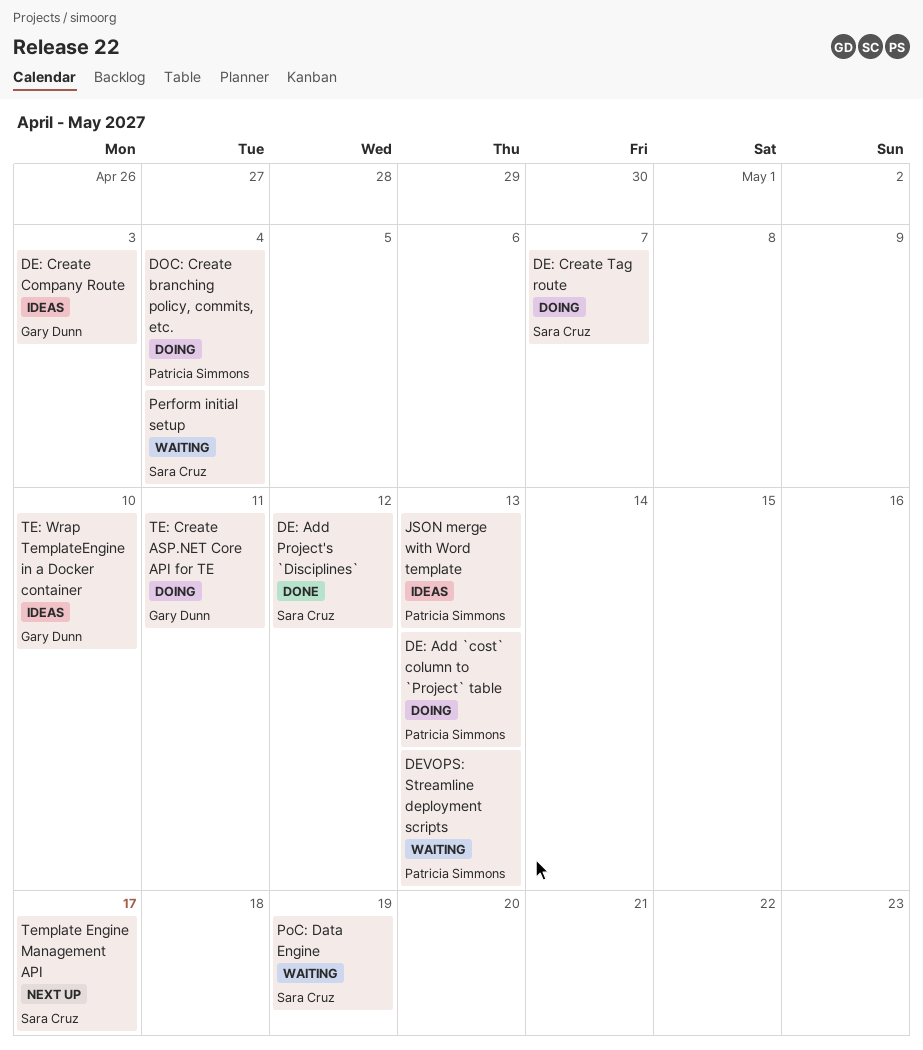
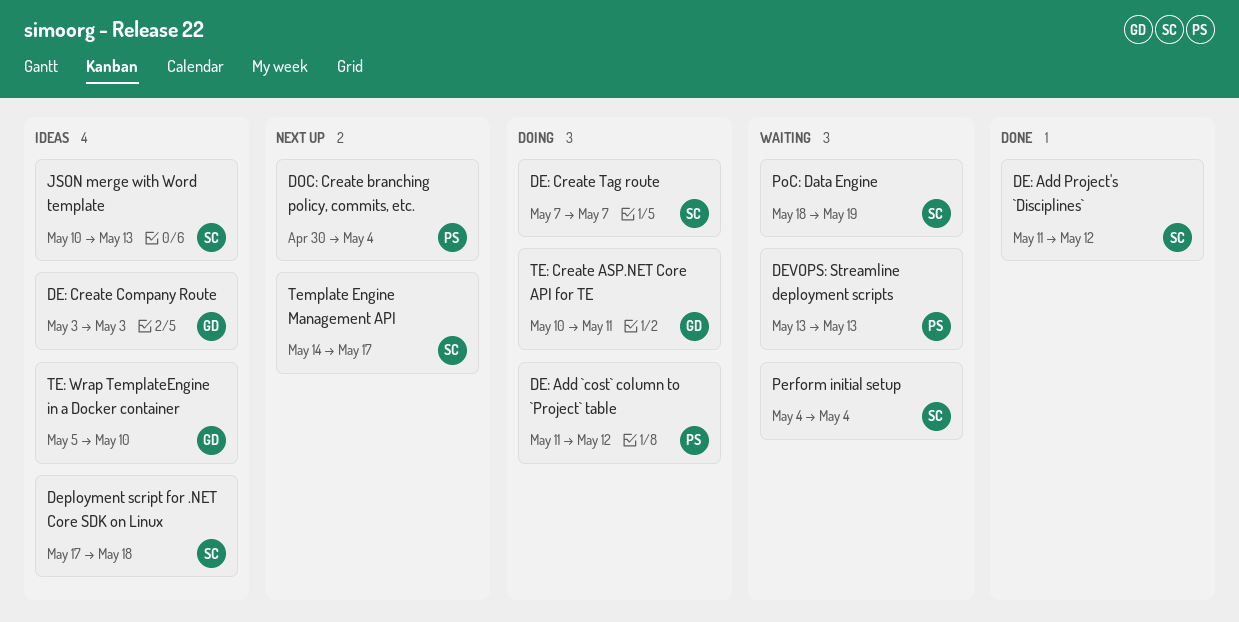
DE: Add `cost` column to `Project` table, due: May 13 -> May 12
Deployment script for .NET Core SDK on Linux: none -> present
DOC: Create branching policy, commits, etc., status: Doing -> Next up
JSON merge with Word template, owner: Patricia Simmons -> Sara Cruz

